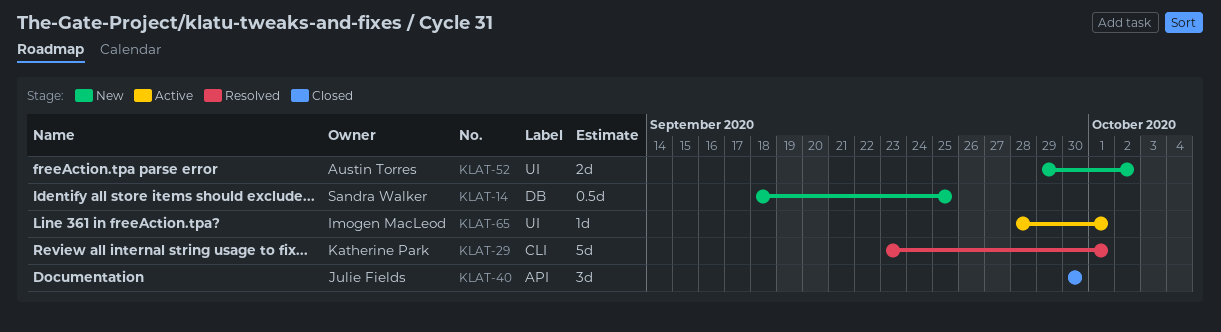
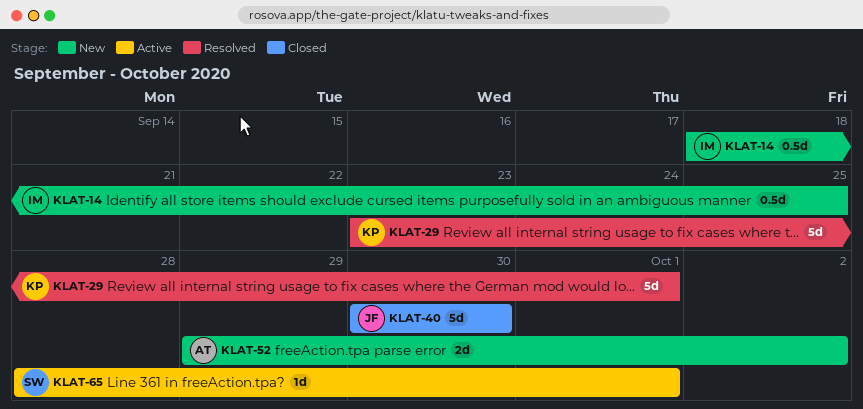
KLAT-14, owner: Sandra Walker -> Imogen MacLeod
KLAT-40, estimate: 3d -> 5d
KLAT-65, owner: Imogen MacLeod -> Sandra Walker

